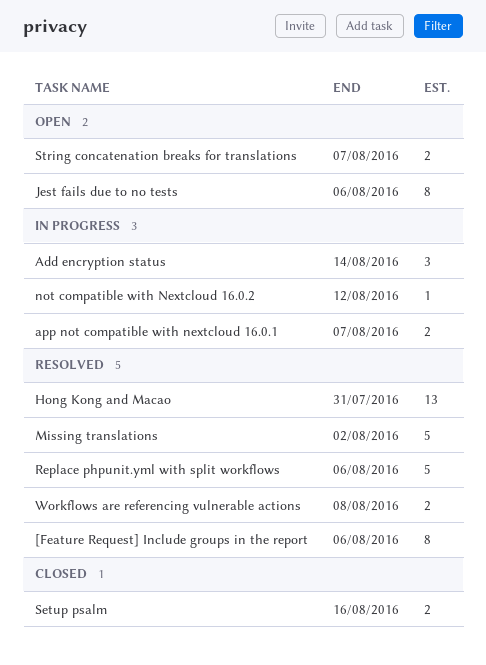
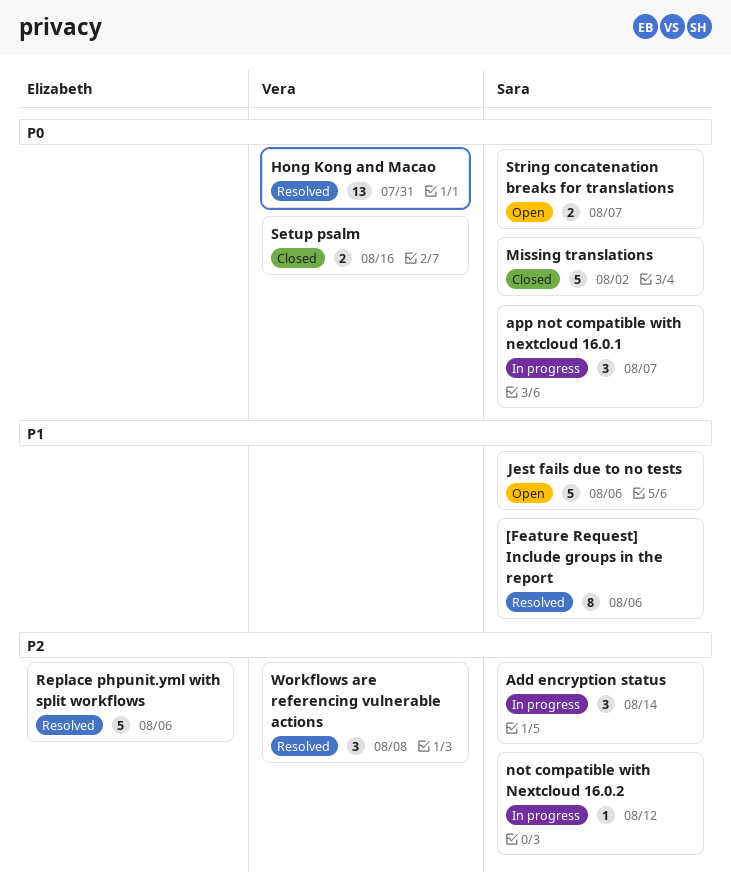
app not compatible with nextcloud 16.0.1, estimate: 2 -> 3
Jest fails due to no tests, estimate: 8 -> 5
Missing translations, status: Resolved -> Closed
Workflows are referencing vulnerable actions, estimate: 2 -> 3

